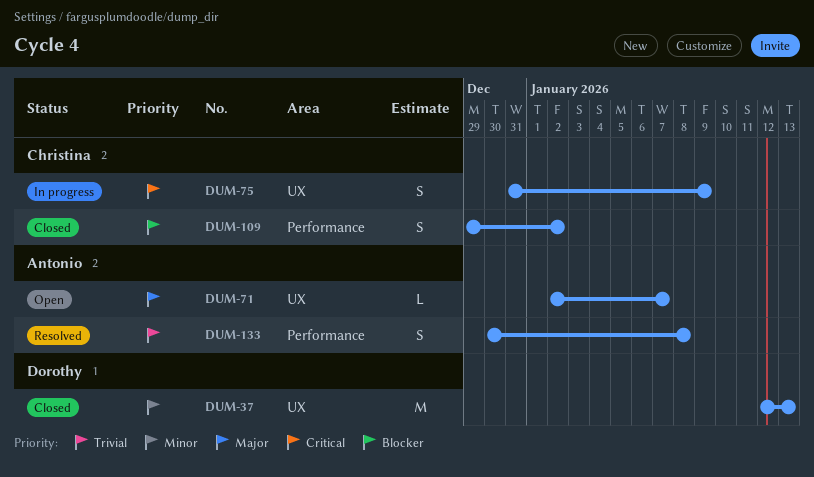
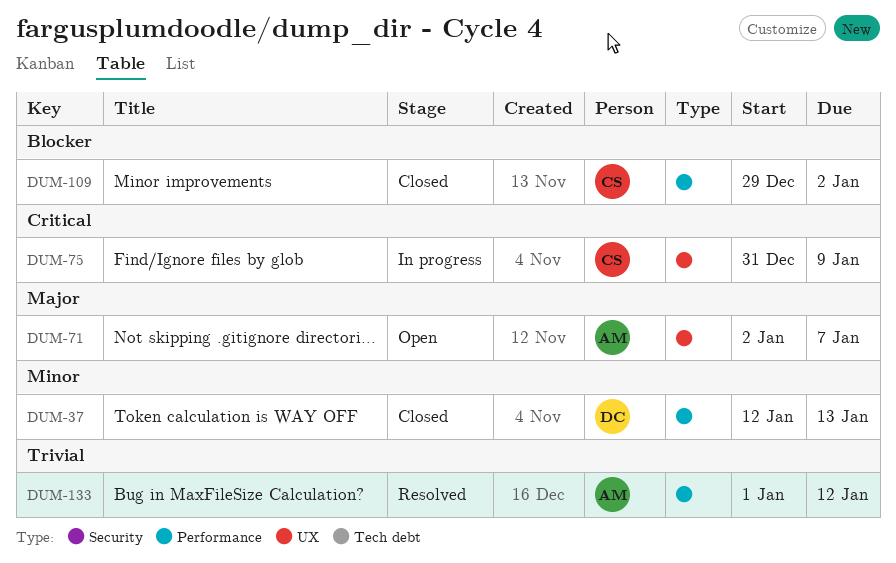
DUM-37, label: UX -> Performance
DUM-133, start: Dec 30 -> Jan 1
DUM-133, due: Jan 8 -> Jan 12

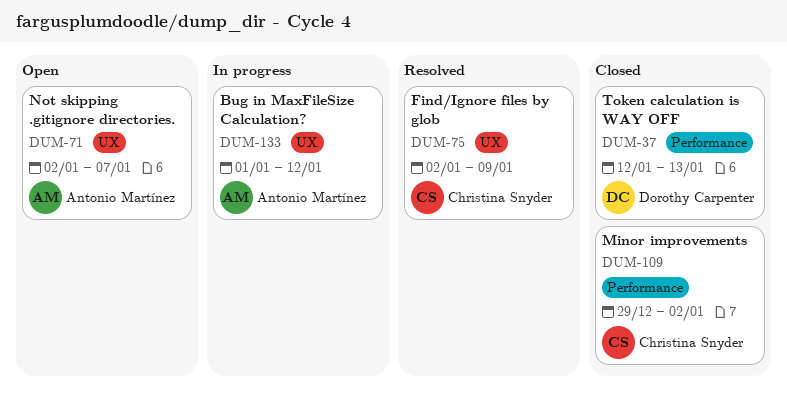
DUM-75, status: In progress -> Resolved
DUM-75, start: Dec 31 -> Jan 2
DUM-133, status: Resolved -> In progress
DUM-133, label: Performance -> UX

